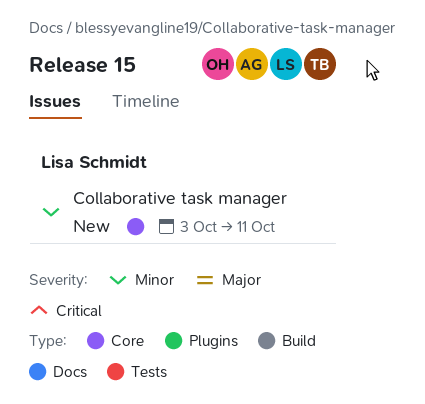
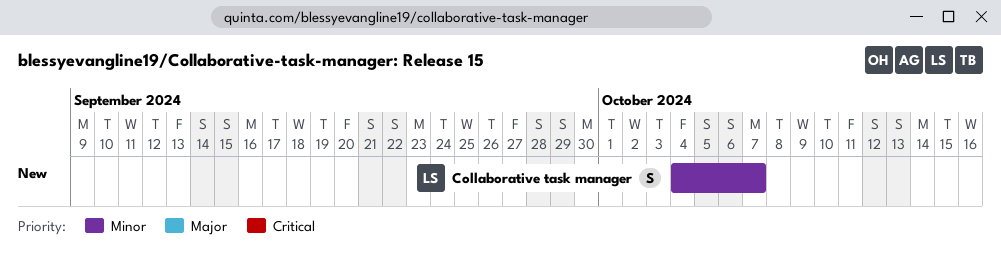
Collaborative task manager, start: Oct 3 -> Oct 4
Collaborative task manager, due: Oct 11 -> Oct 7

